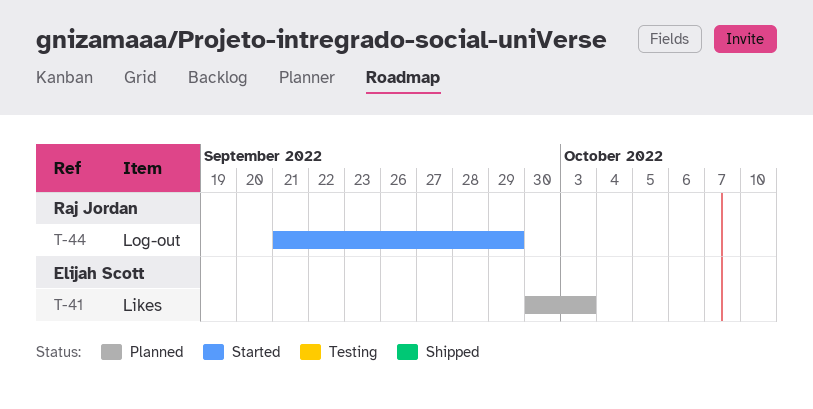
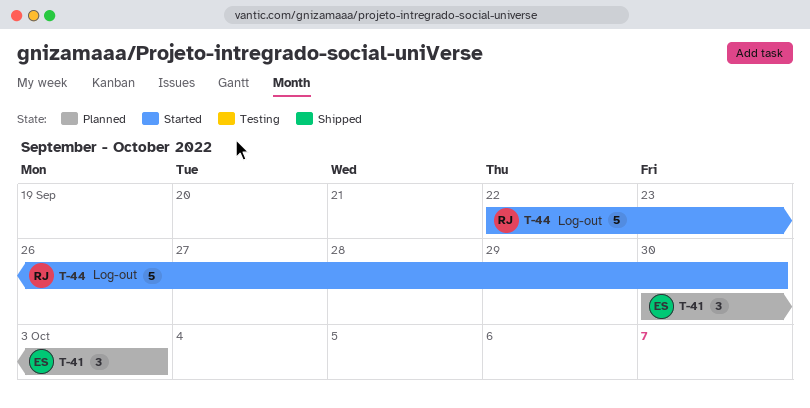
T-44, start: Sep 21 -> Sep 22
T-44, due: Sep 29 -> Sep 30

